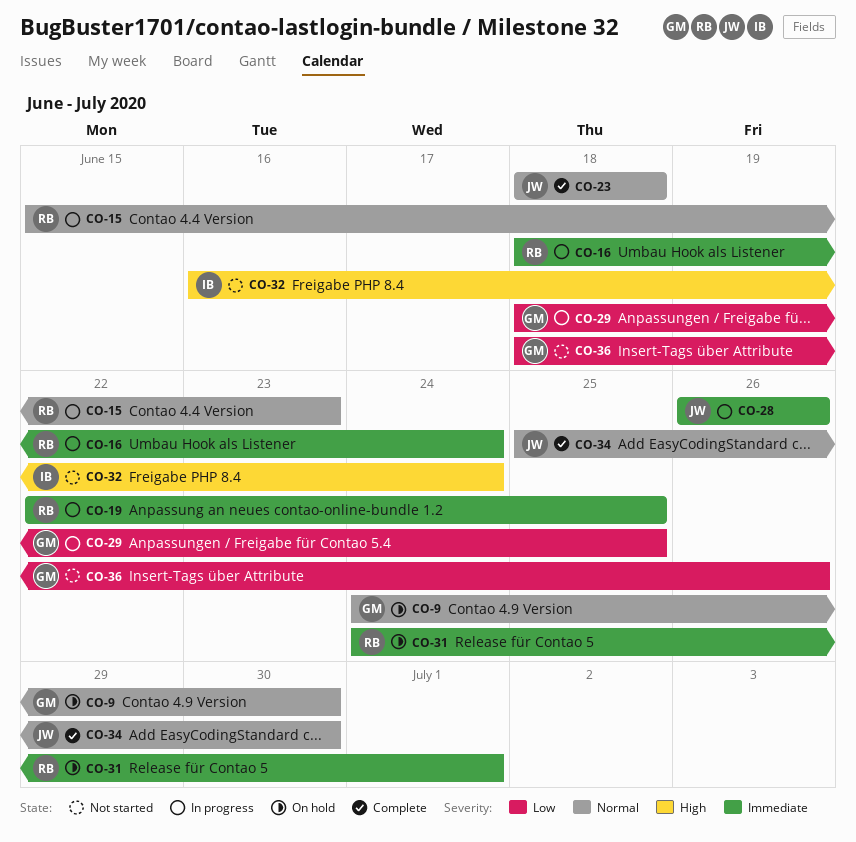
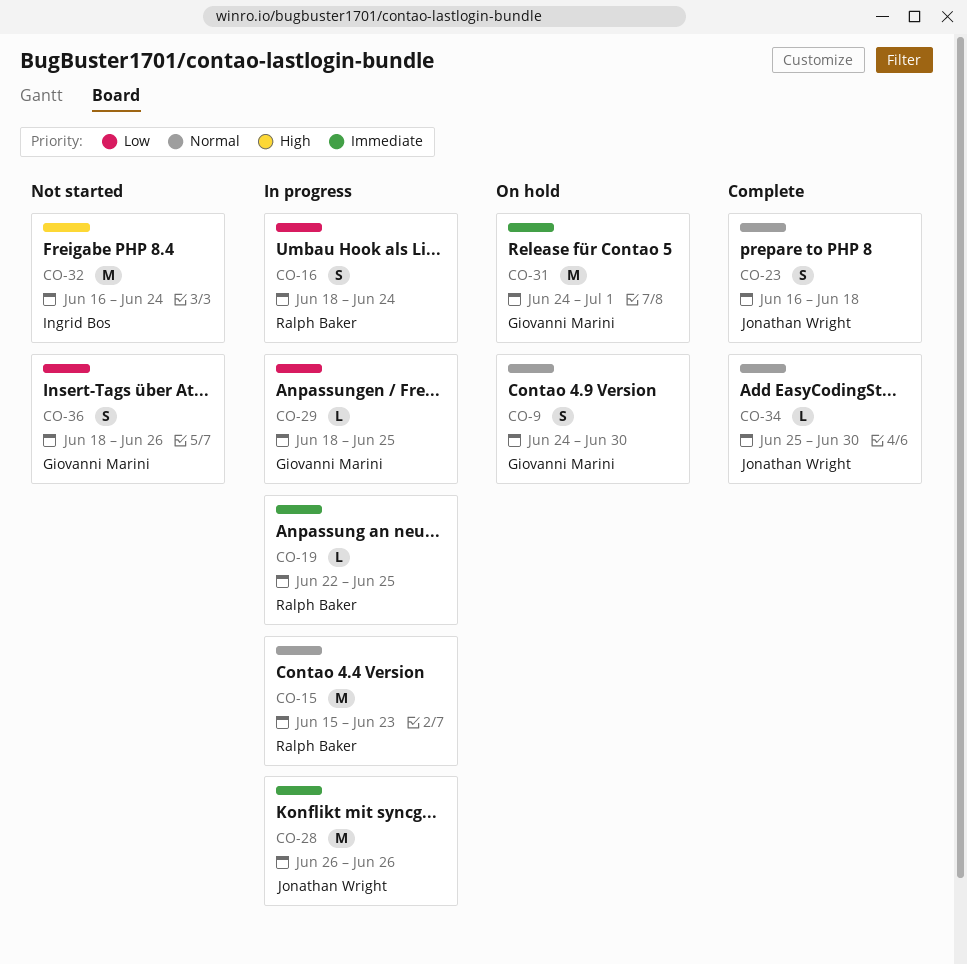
CO-16, priority: Immediate -> Low
CO-23, start: Jun 18 -> Jun 16
CO-31, owner: Ralph Baker -> Giovanni Marini

